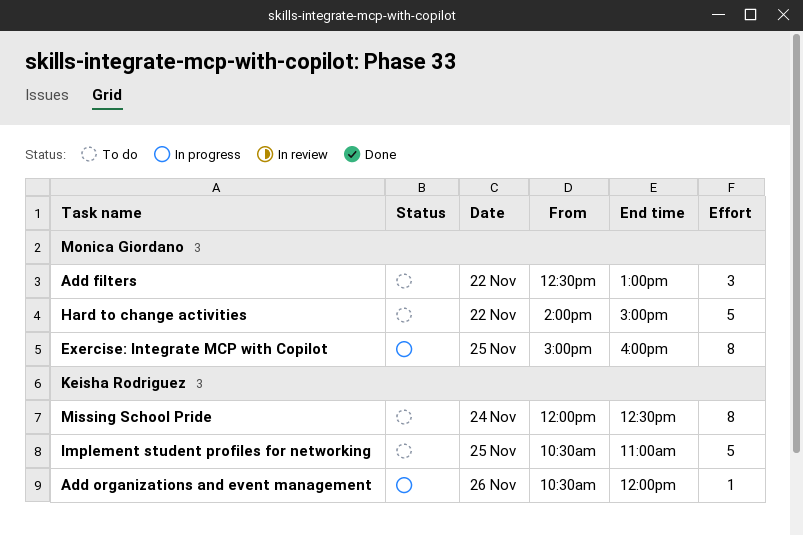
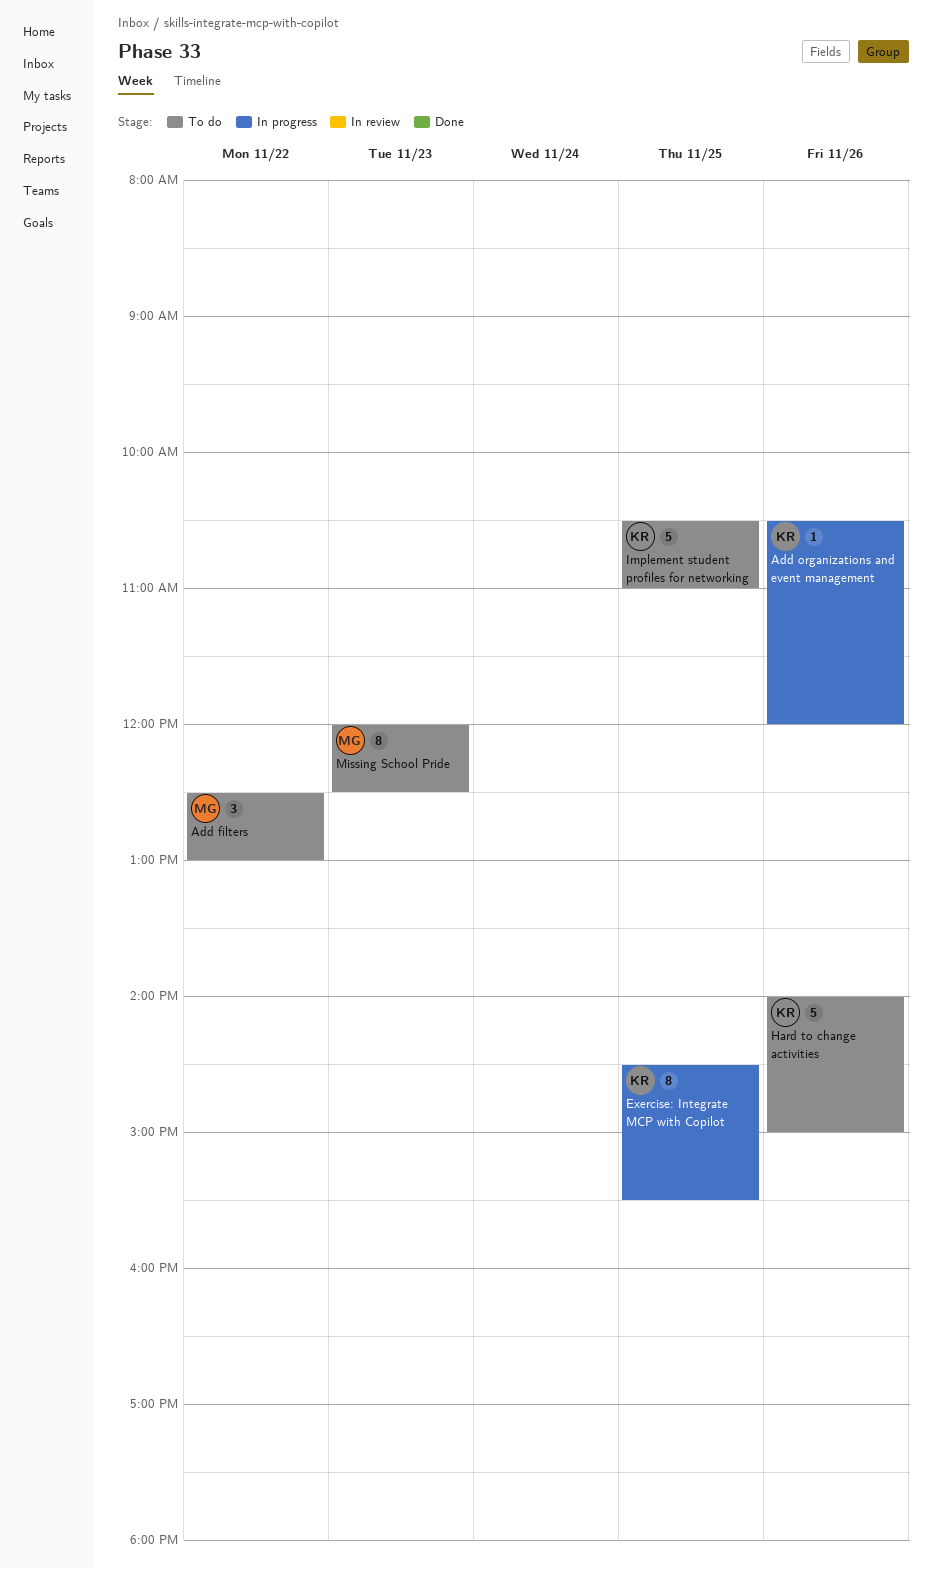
Exercise: Integrate MCP with Copilot, owner: Monica Giordano -> Keisha Rodriguez
Exercise: Integrate MCP with Copilot, begins: 15:00 -> 14:30
Exercise: Integrate MCP with Copilot, ends: 16:00 -> 15:30
Hard to change activities, owner: Monica Giordano -> Keisha Rodriguez
Hard to change activities, day: Nov 22 -> Nov 26
Missing School Pride, owner: Keisha Rodriguez -> Monica Giordano
Missing School Pride, day: Nov 24 -> Nov 23

